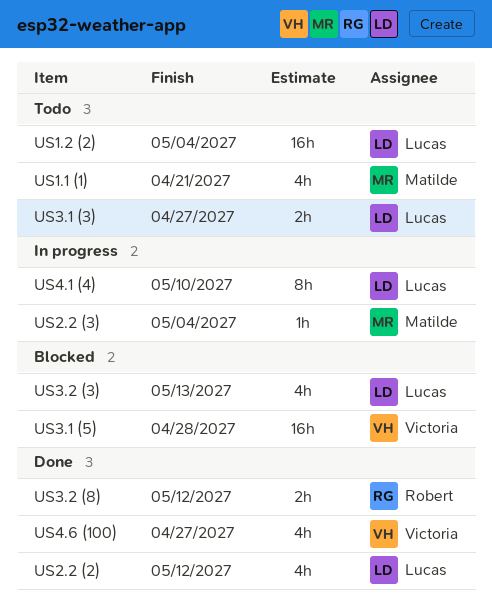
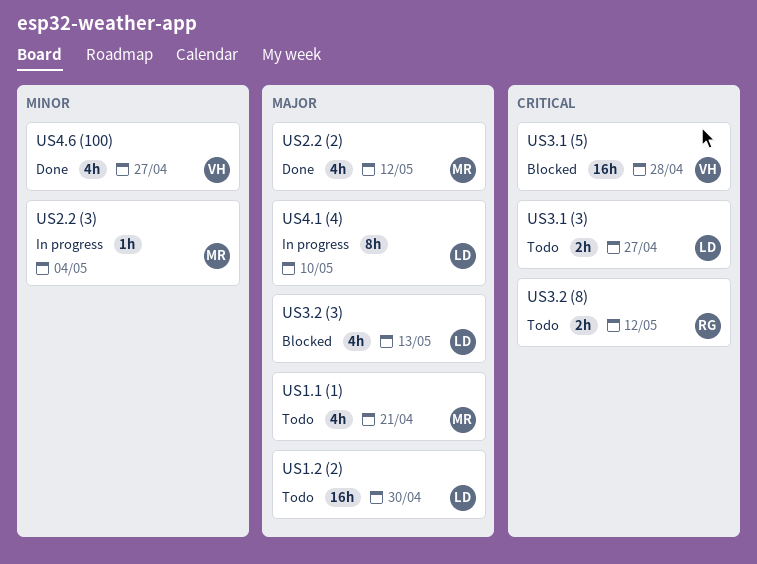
US1.2 (2), due: May 4 -> Apr 30
US2.2 (2), owner: Lucas -> Matilde
US3.2 (8), status: Done -> Todo

